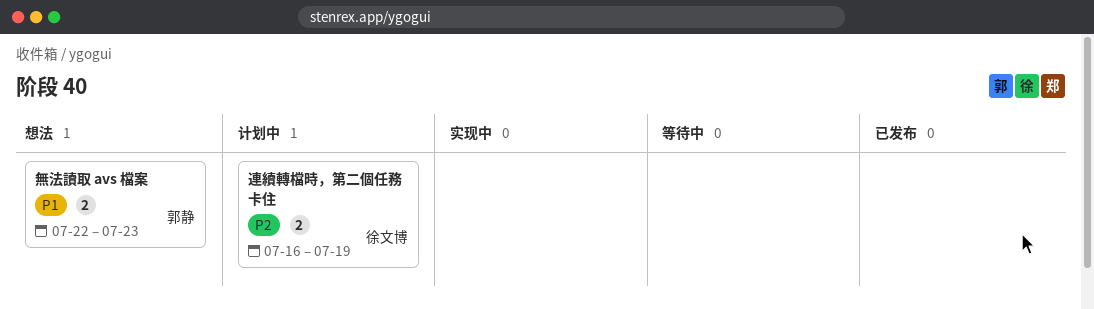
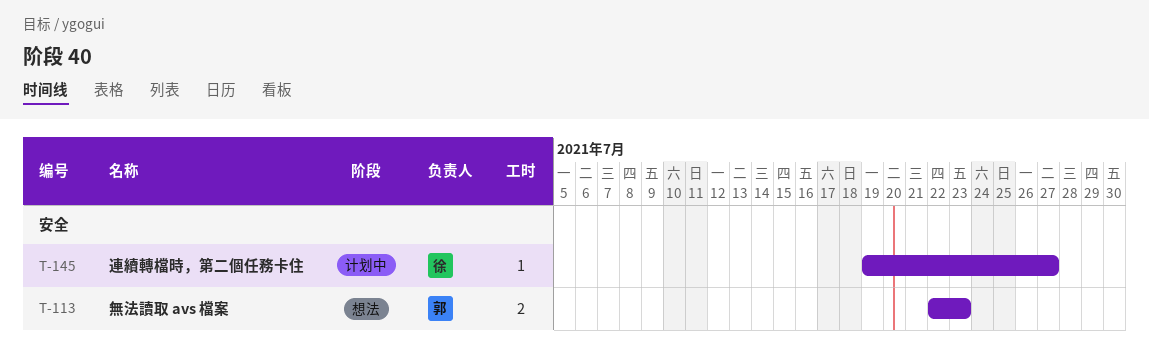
連續轉檔時，第二個任務卡住, estimate: 2 -> 1
連續轉檔時，第二個任務卡住, start: Jul 16 -> Jul 19
連續轉檔時，第二個任務卡住, due: Jul 19 -> Jul 27

